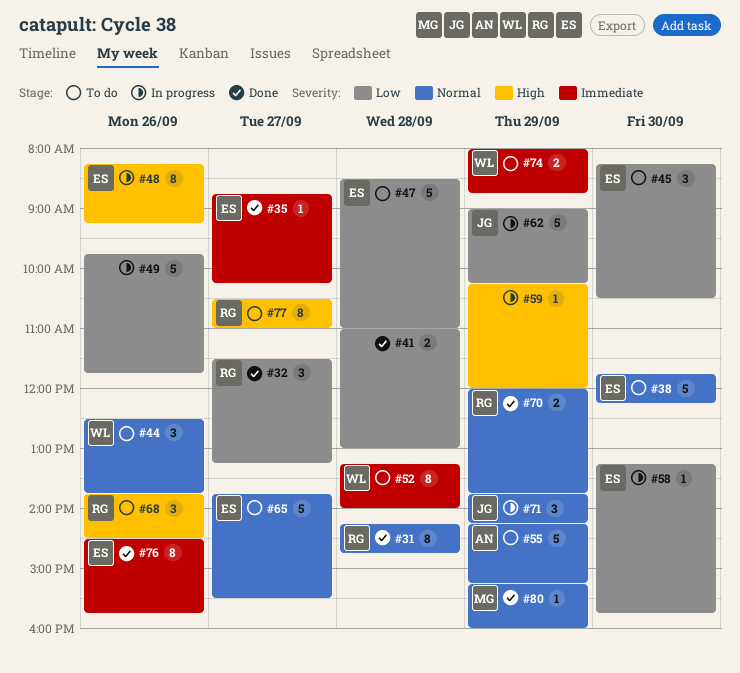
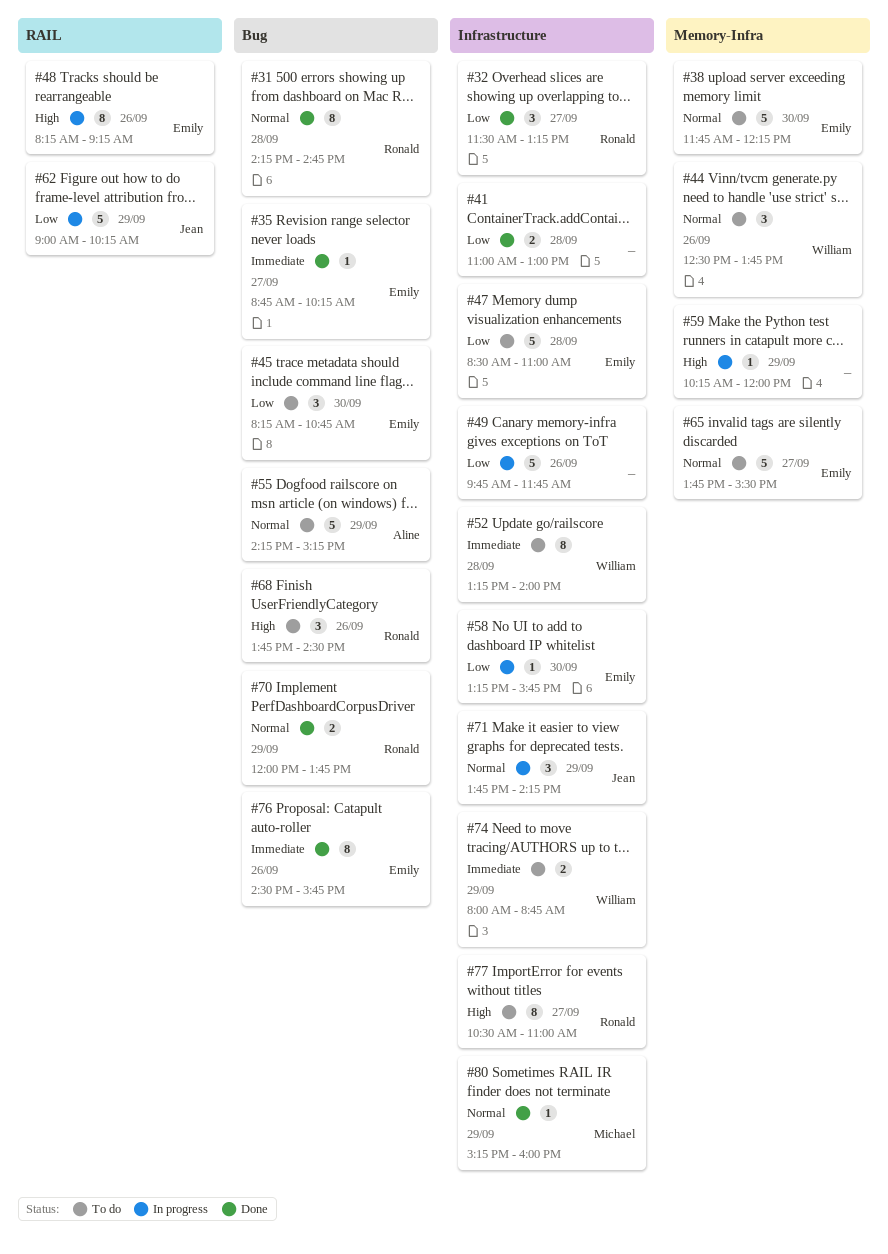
#45, ends: 10:30 -> 10:45

